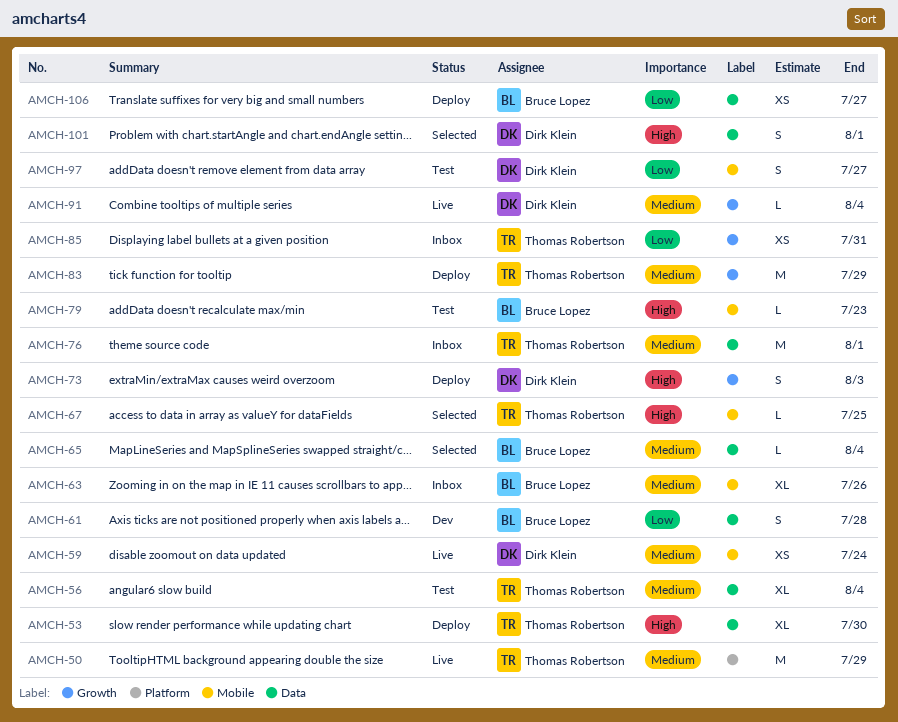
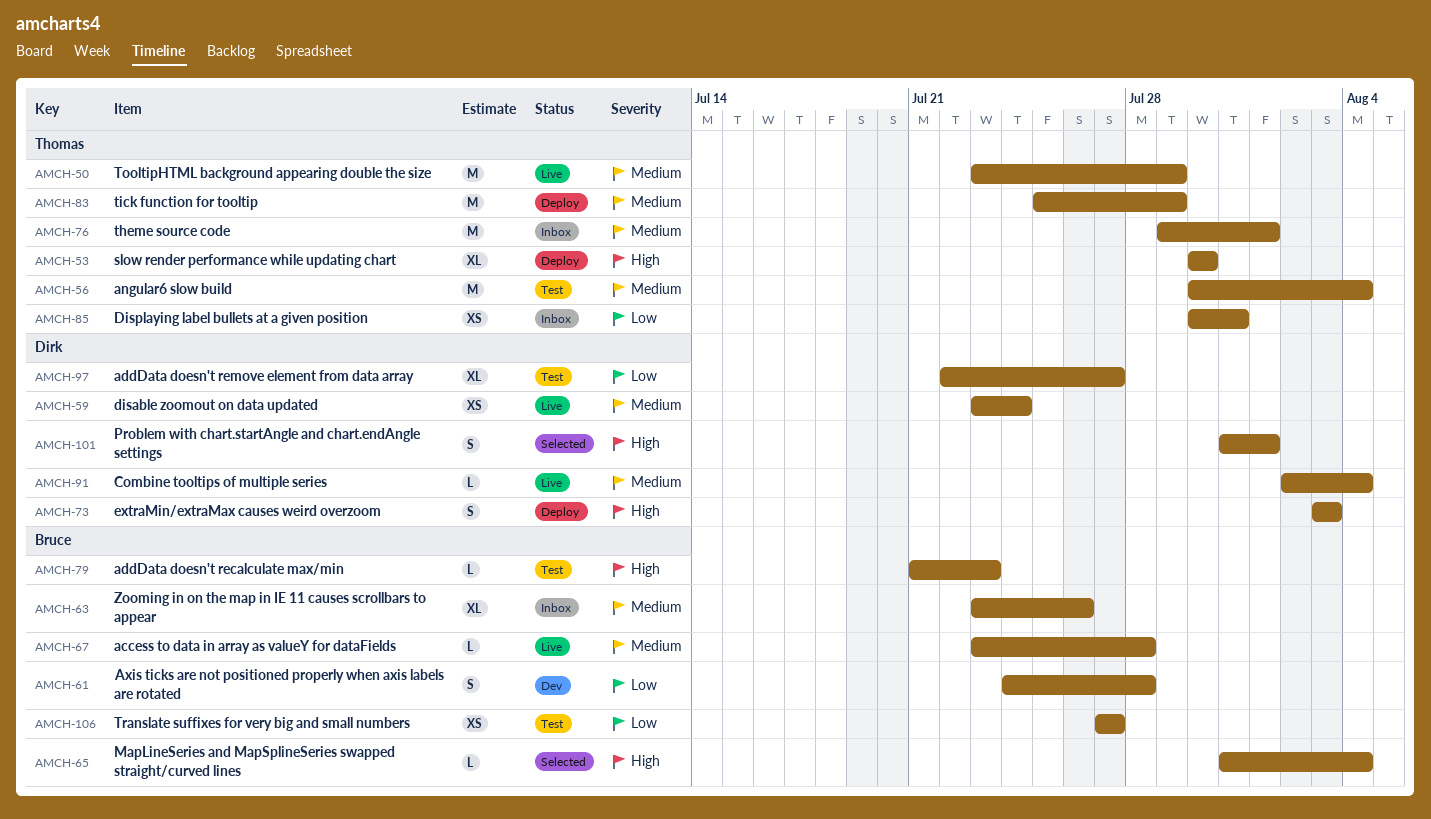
AMCH-56, estimate: XL -> M
AMCH-65, priority: Medium -> High
AMCH-67, status: Selected -> Live
AMCH-67, owner: Thomas Robertson -> Bruce Lopez
AMCH-67, priority: High -> Medium
AMCH-67, due: Jul 25 -> Jul 28
AMCH-97, estimate: S -> XL
AMCH-106, status: Deploy -> Test

